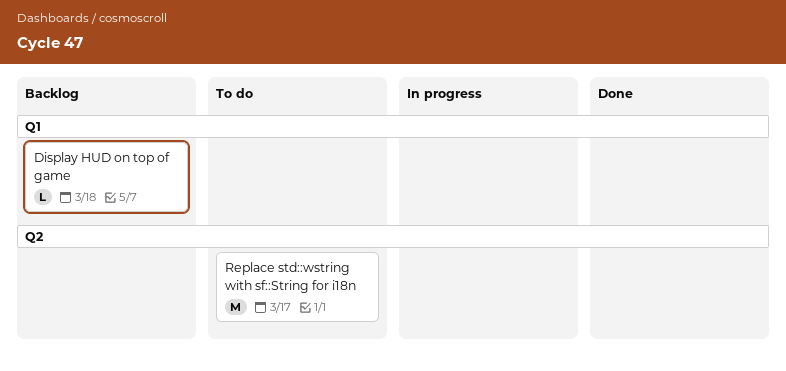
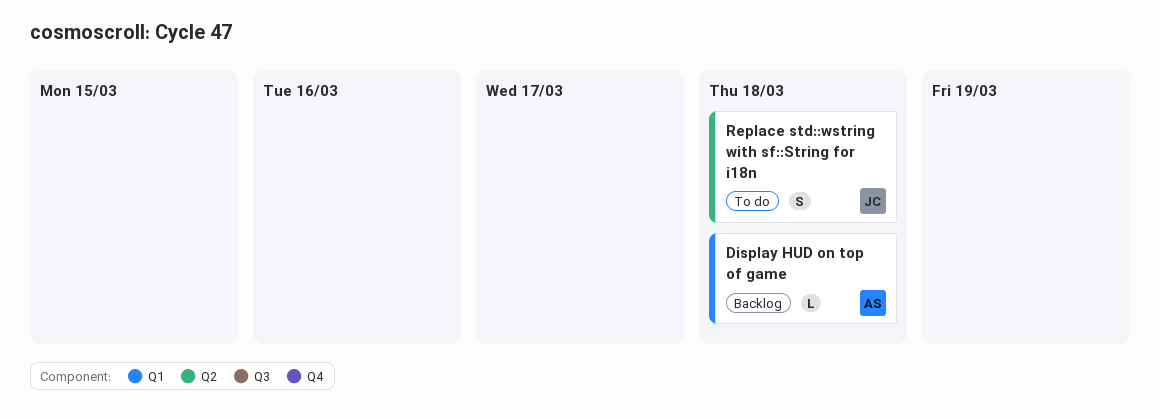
Replace std::wstring with sf::String for i18n, estimate: M -> S
Replace std::wstring with sf::String for i18n, due: Mar 17 -> Mar 18

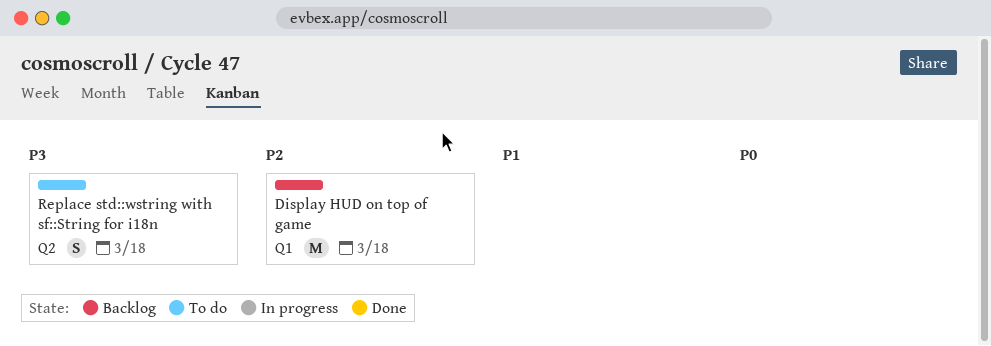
Display HUD on top of game, estimate: L -> M

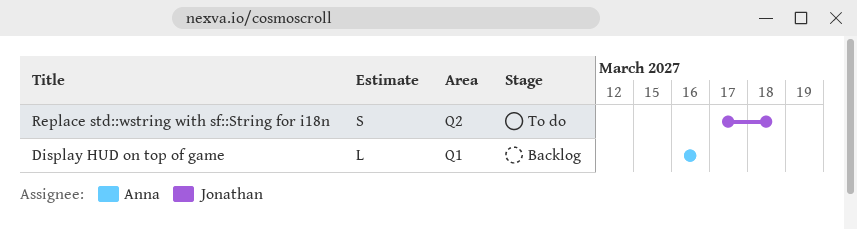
Display HUD on top of game, estimate: M -> L
Display HUD on top of game, due: Mar 18 -> Mar 16

